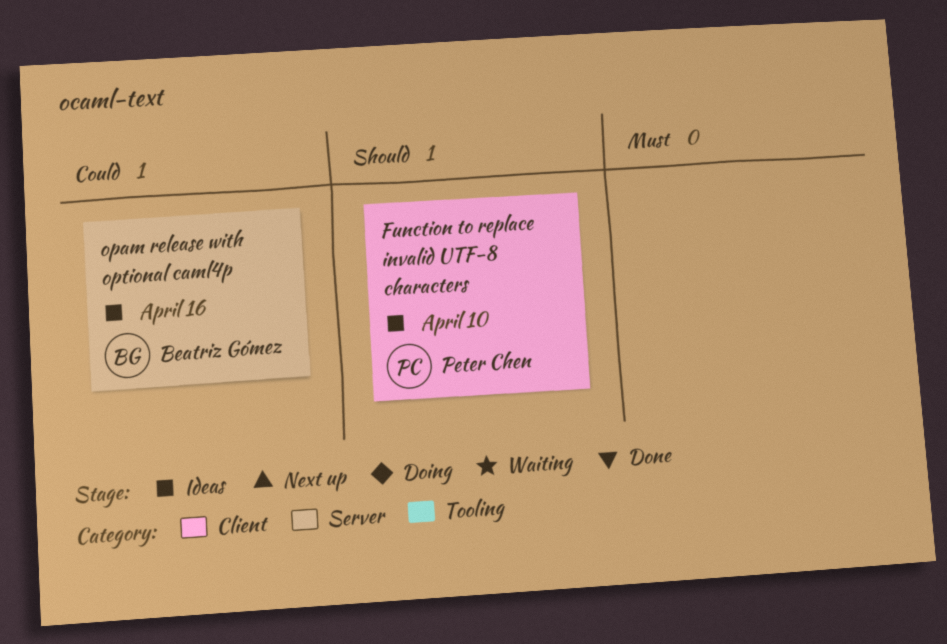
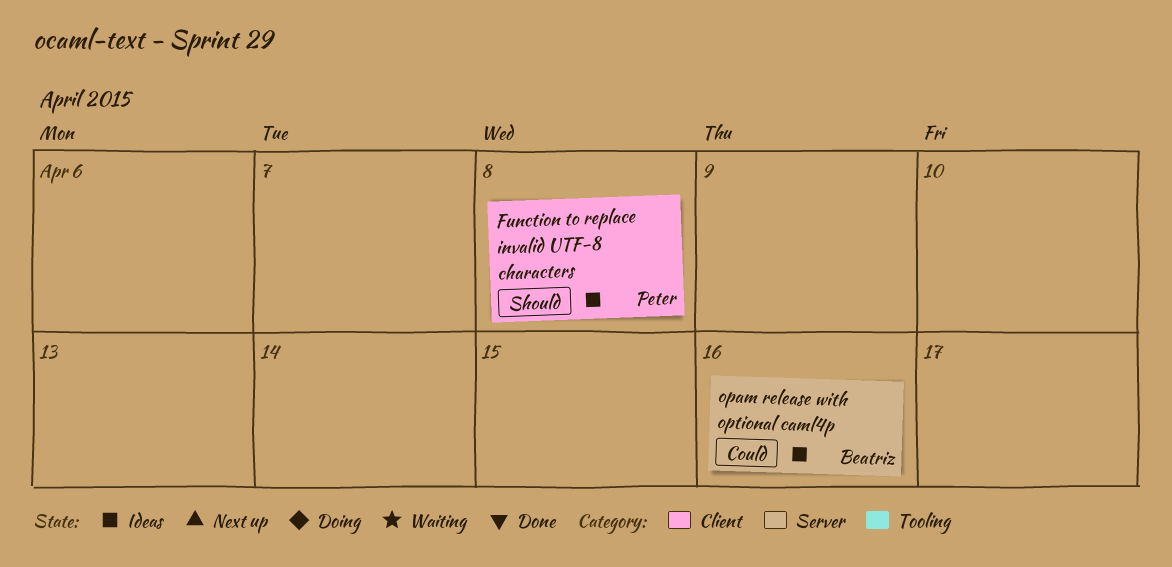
Function to replace invalid UTF-8 characters, due: Apr 10 -> Apr 8

